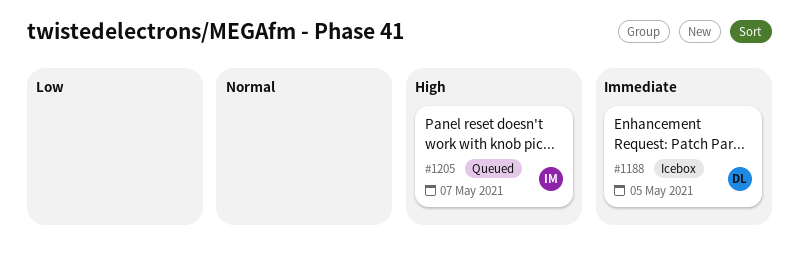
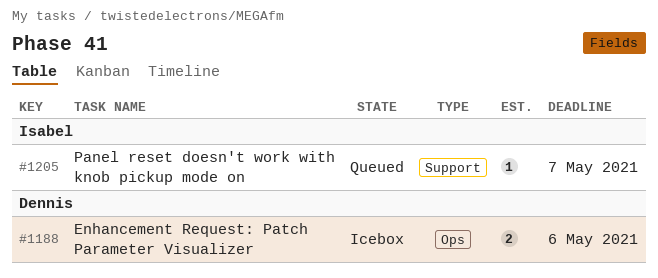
#1188, due: May 5 -> May 6

